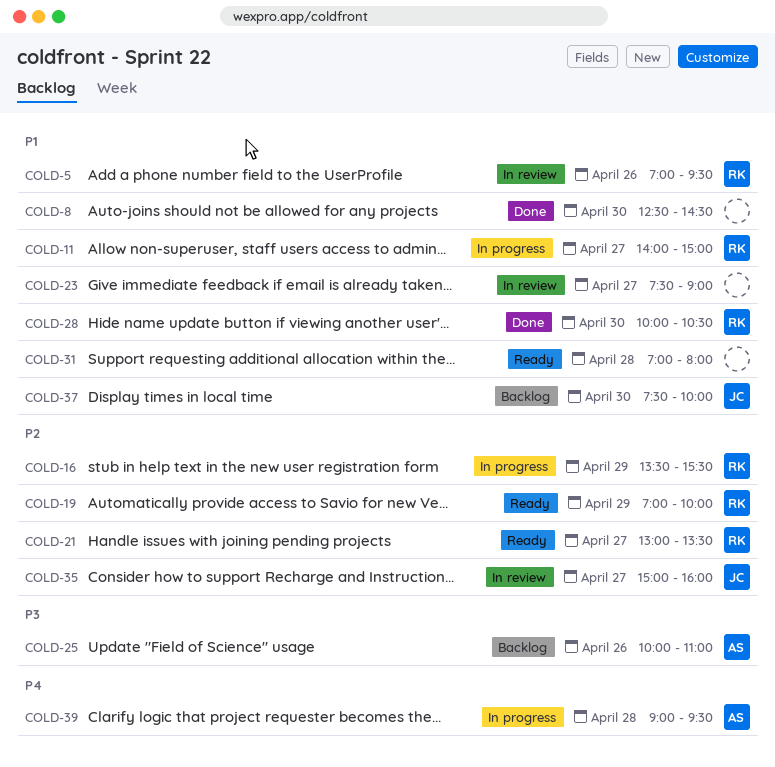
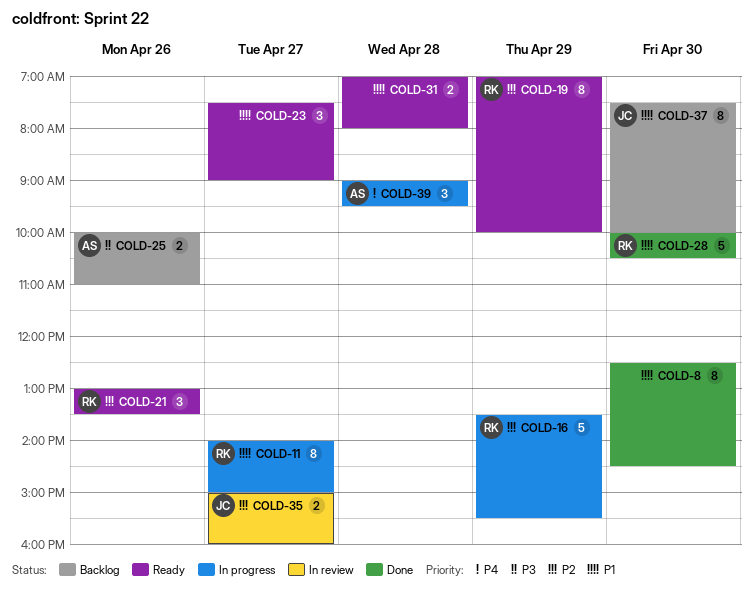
COLD-5: present -> none
COLD-21, day: Apr 27 -> Apr 26
COLD-23, status: In review -> Ready

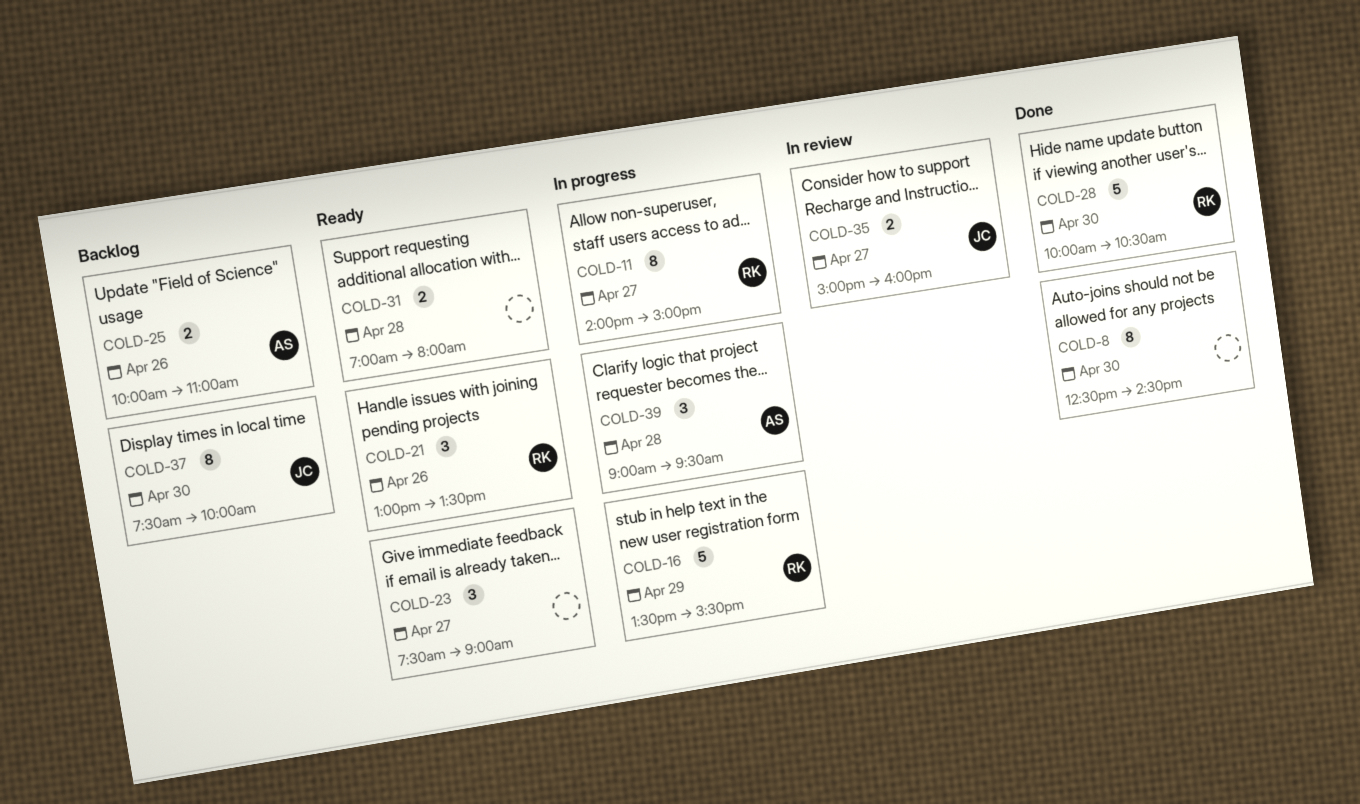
COLD-19: present -> none

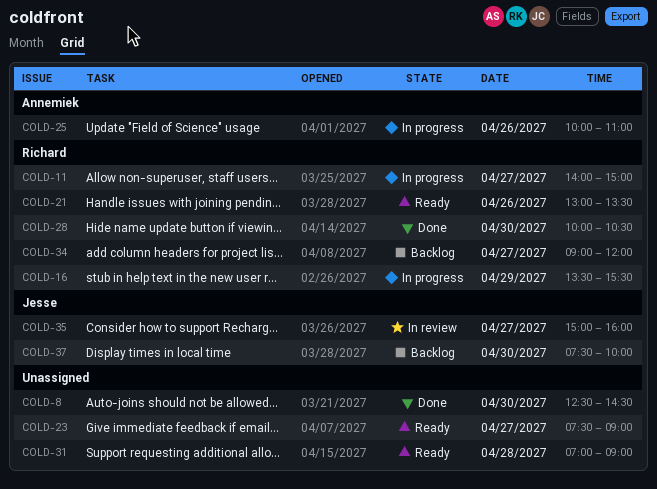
COLD-25, status: Backlog -> In progress
COLD-31, ends: 08:00 -> 09:00
COLD-34: none -> present
COLD-39: present -> none

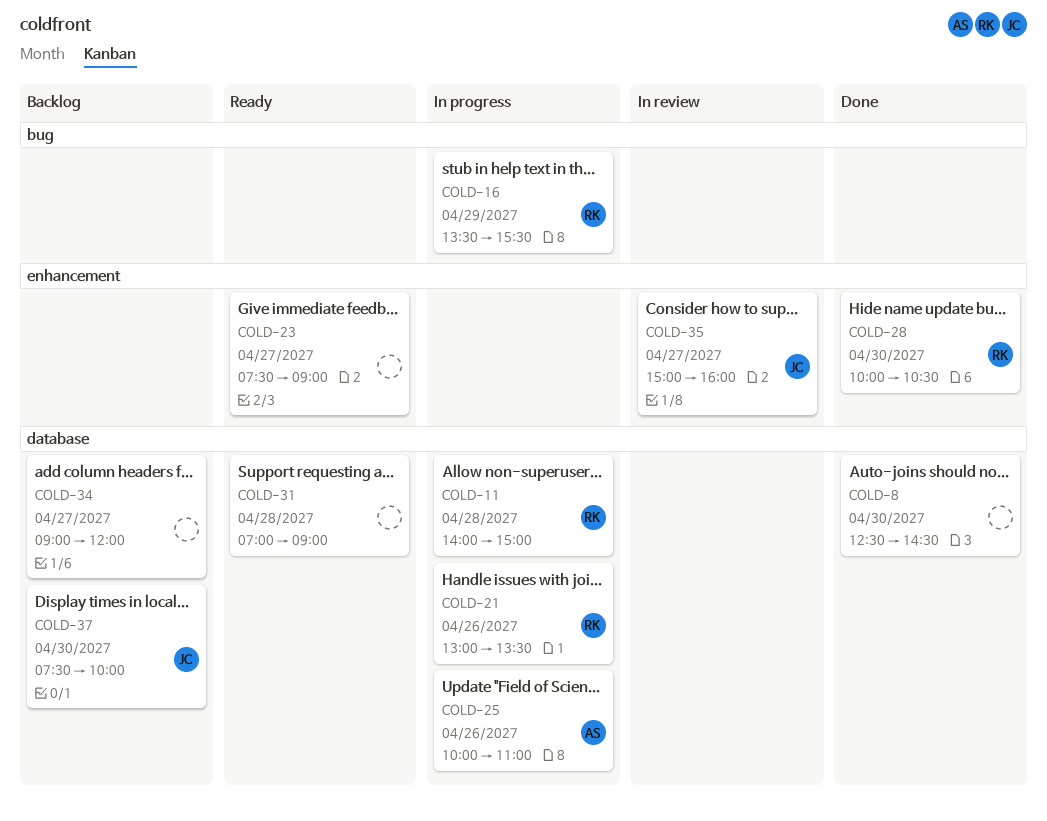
COLD-11, day: Apr 27 -> Apr 28
COLD-21, status: Ready -> In progress
COLD-34, owner: Richard -> none

